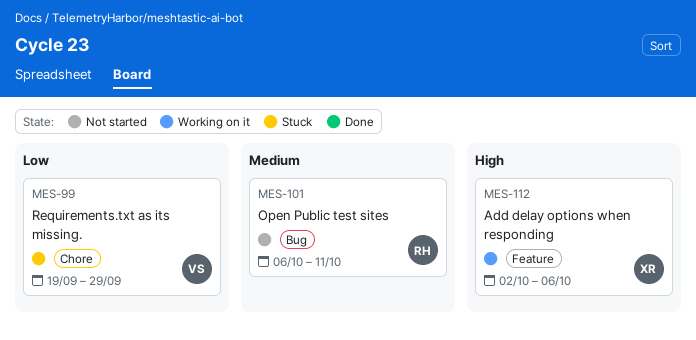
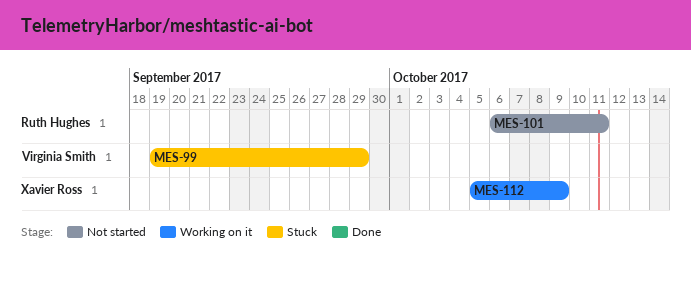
MES-112, start: Oct 2 -> Oct 5
MES-112, due: Oct 6 -> Oct 9

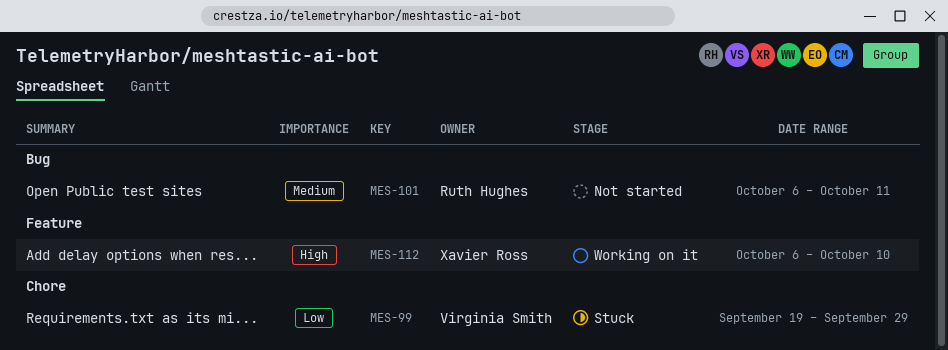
MES-112, start: Oct 5 -> Oct 6
MES-112, due: Oct 9 -> Oct 10

